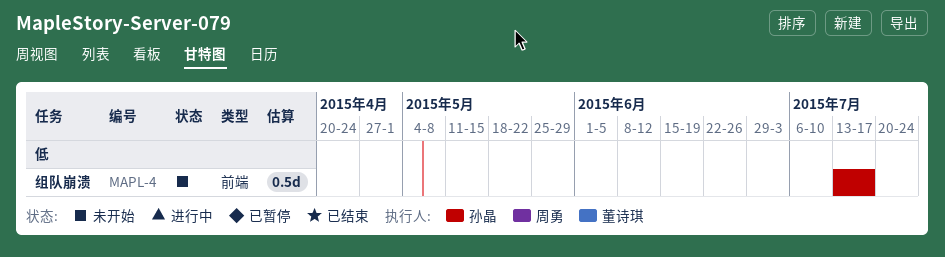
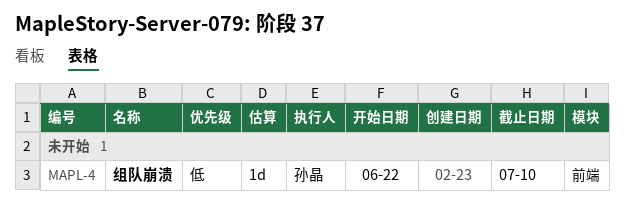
MAPL-4, estimate: 0.5d -> 1d
MAPL-4, start: Jul 13 -> Jun 22
MAPL-4, due: Jul 17 -> Jul 10

